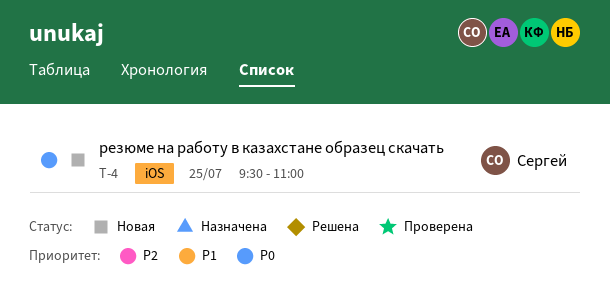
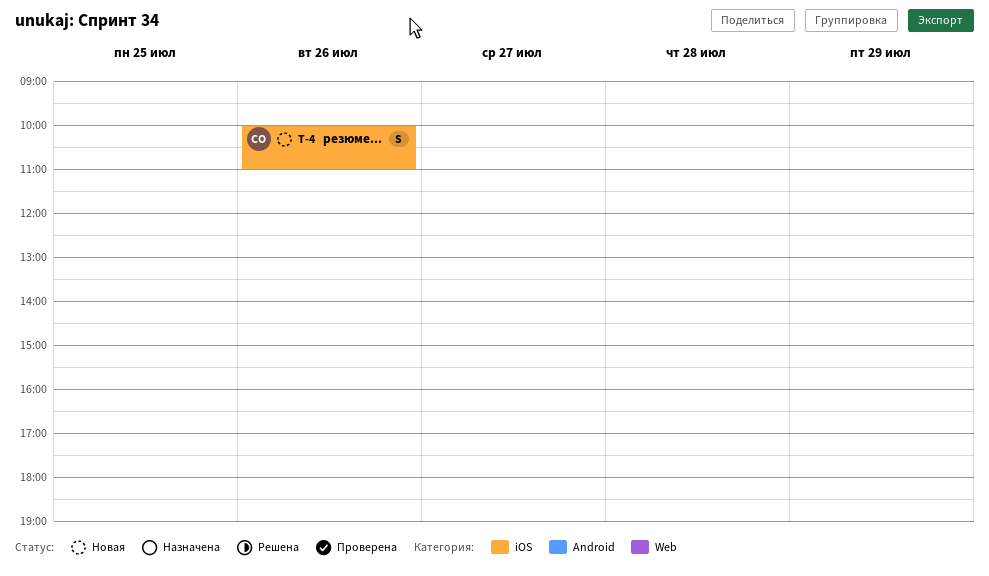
T-4, day: Jul 25 -> Jul 26
T-4, begins: 09:30 -> 10:00

